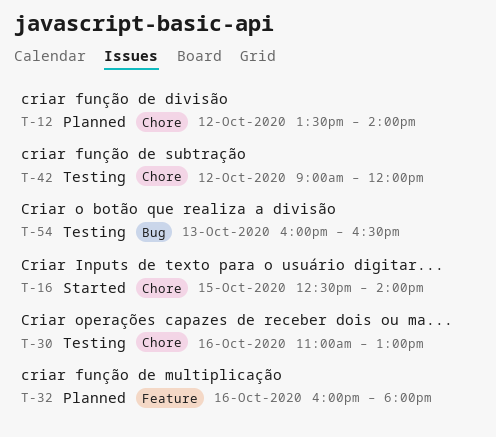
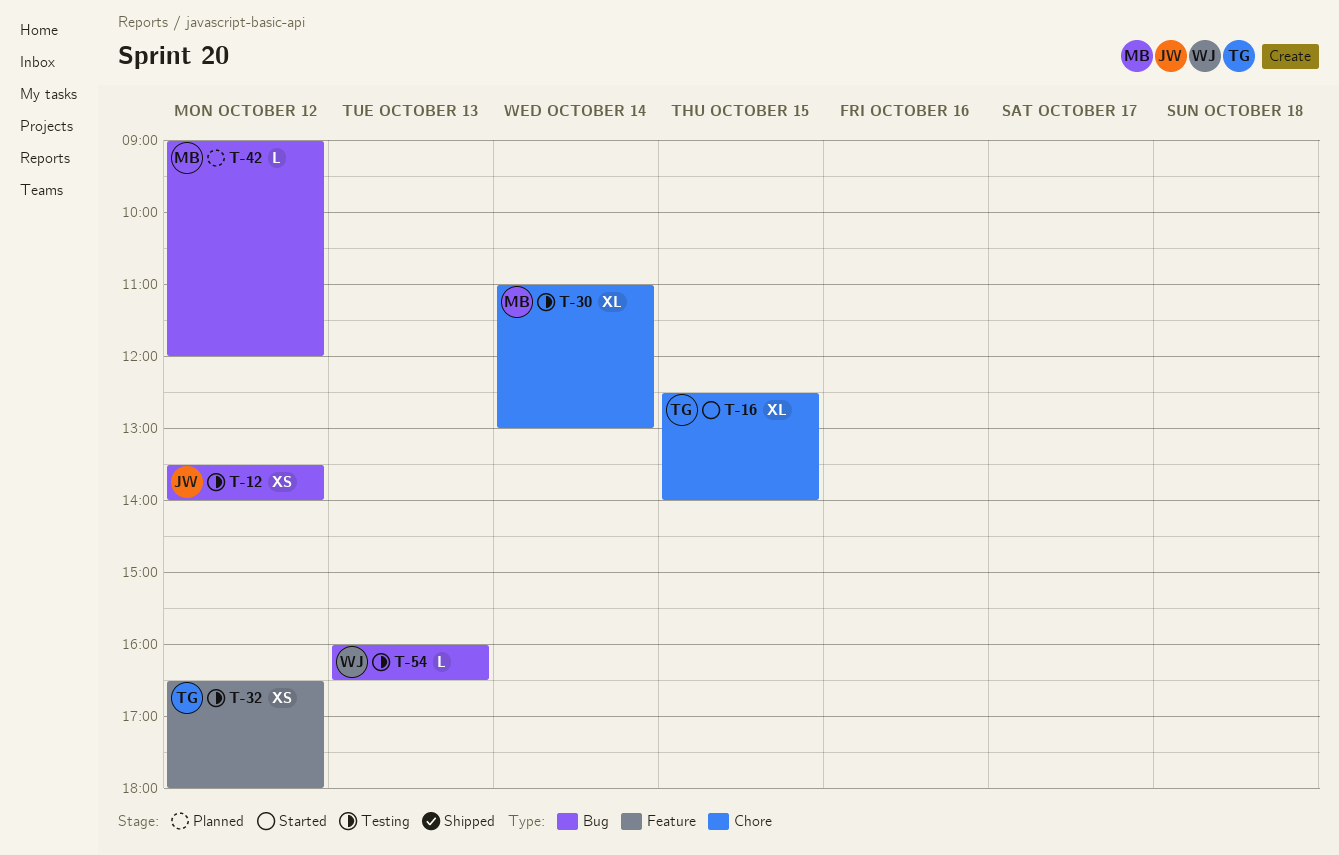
T-12, status: Planned -> Testing
T-12, label: Chore -> Bug
T-30, day: Oct 16 -> Oct 14
T-32, status: Planned -> Testing
T-32, day: Oct 16 -> Oct 12
T-32, begins: 16:00 -> 16:30
T-42, status: Testing -> Planned
T-42, label: Chore -> Bug

